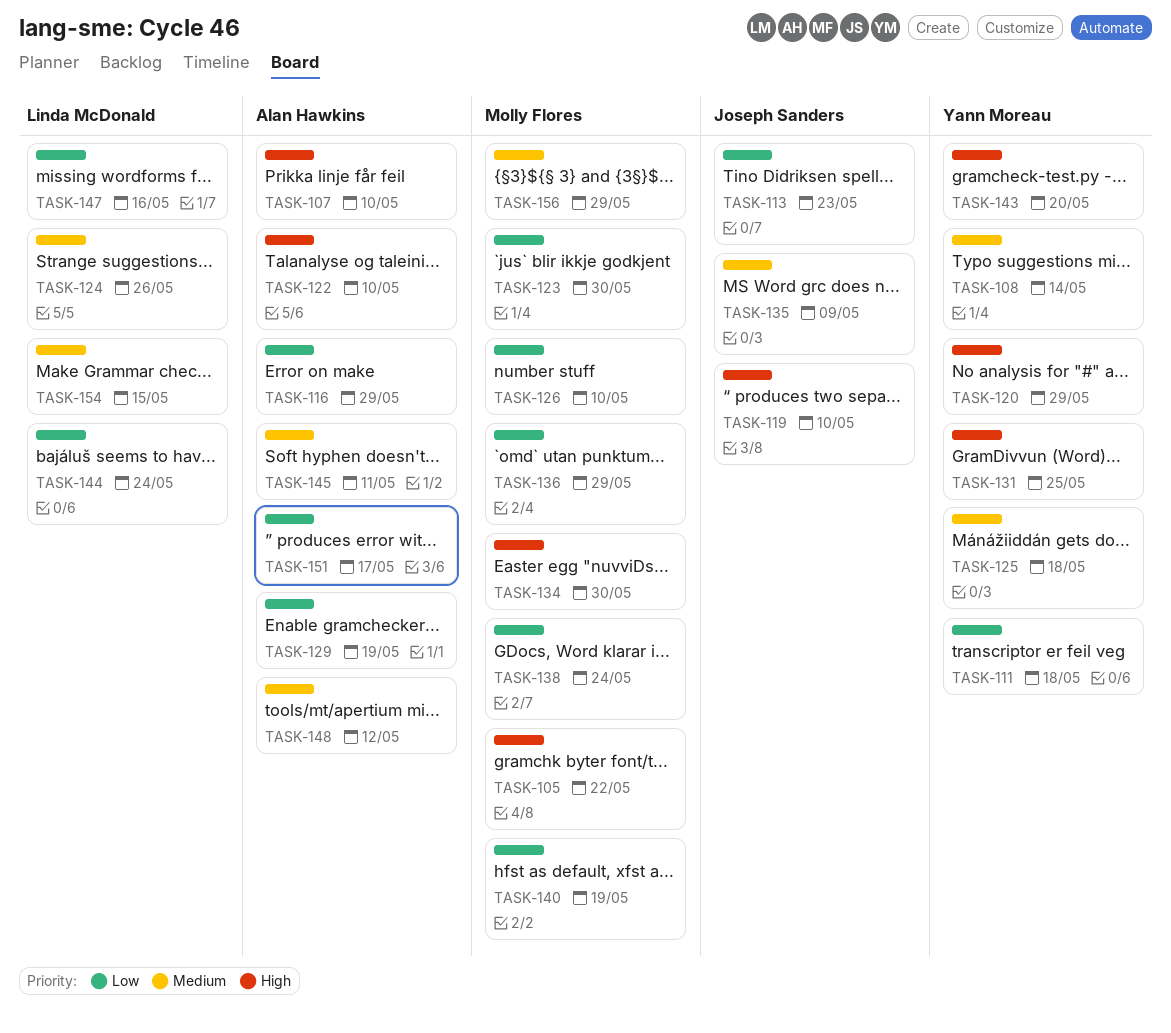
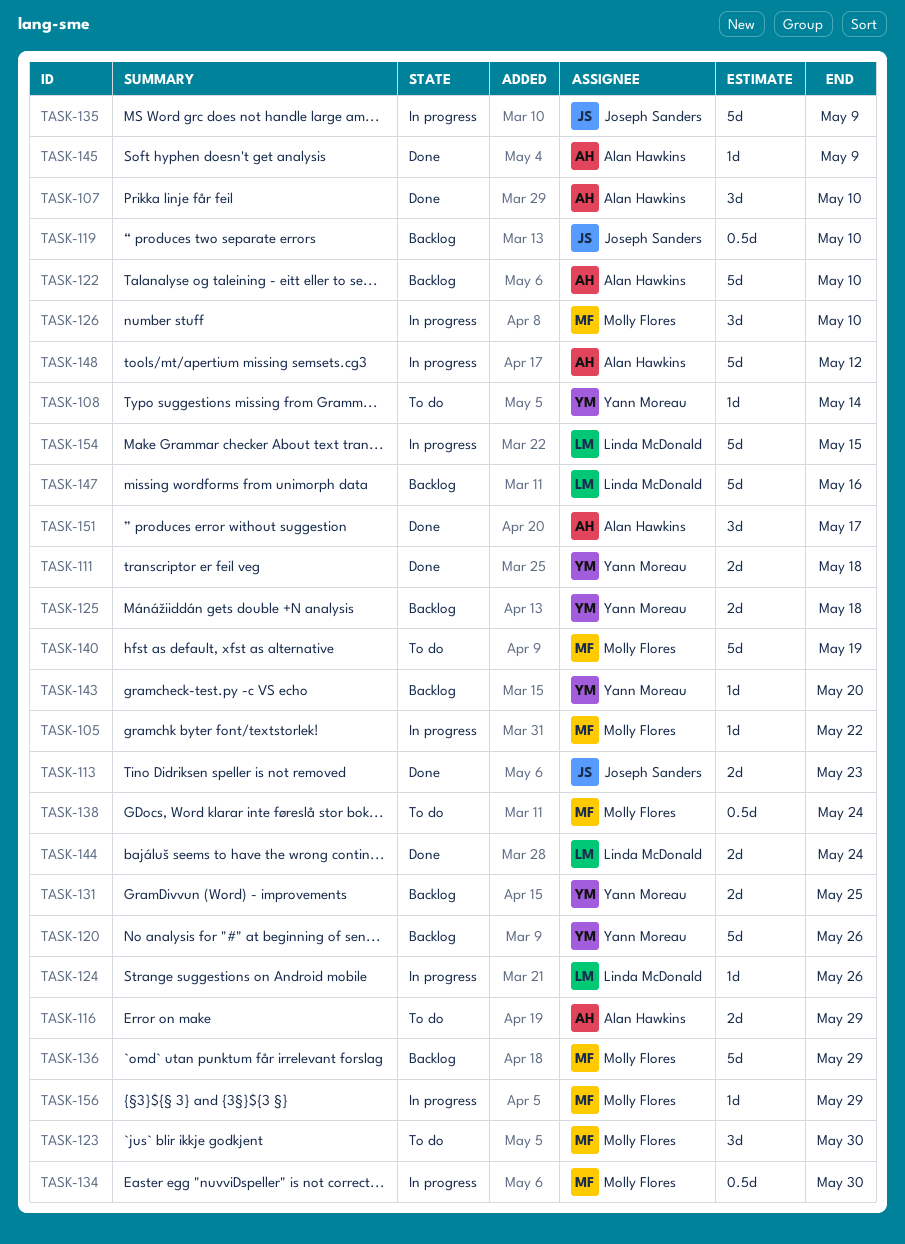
TASK-120, due: May 29 -> May 26
TASK-129: present -> none
TASK-145, due: May 11 -> May 9

